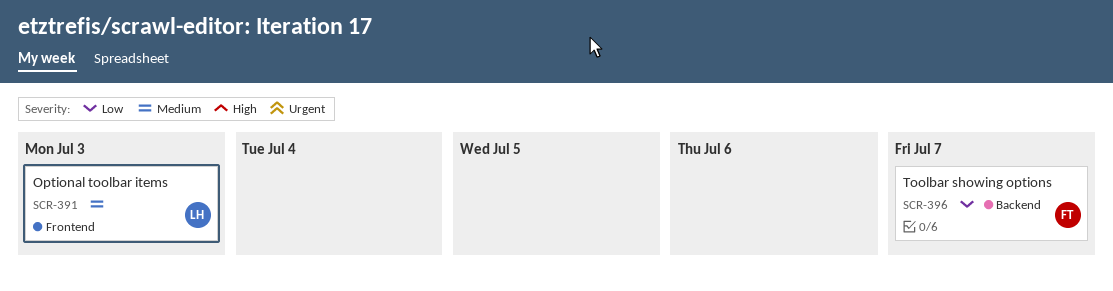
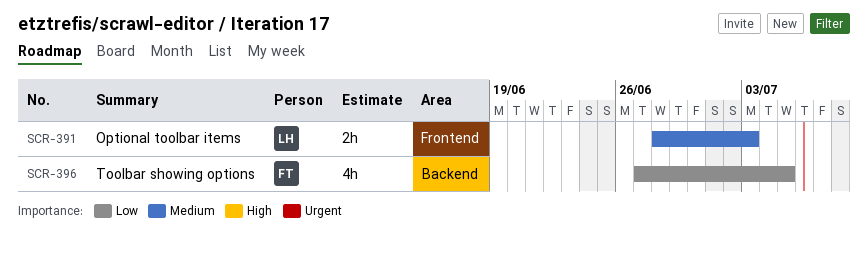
SCR-396, due: Jul 7 -> Jul 5

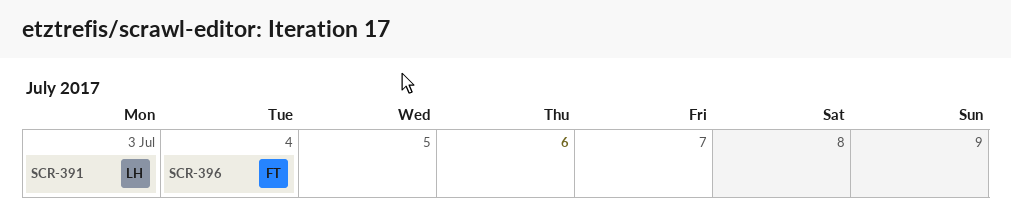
SCR-396, due: Jul 5 -> Jul 4

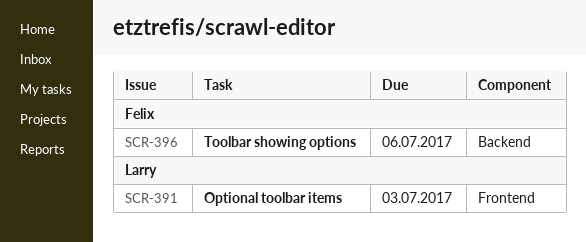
SCR-396, due: Jul 4 -> Jul 6

